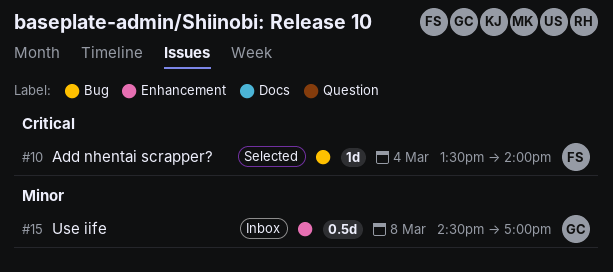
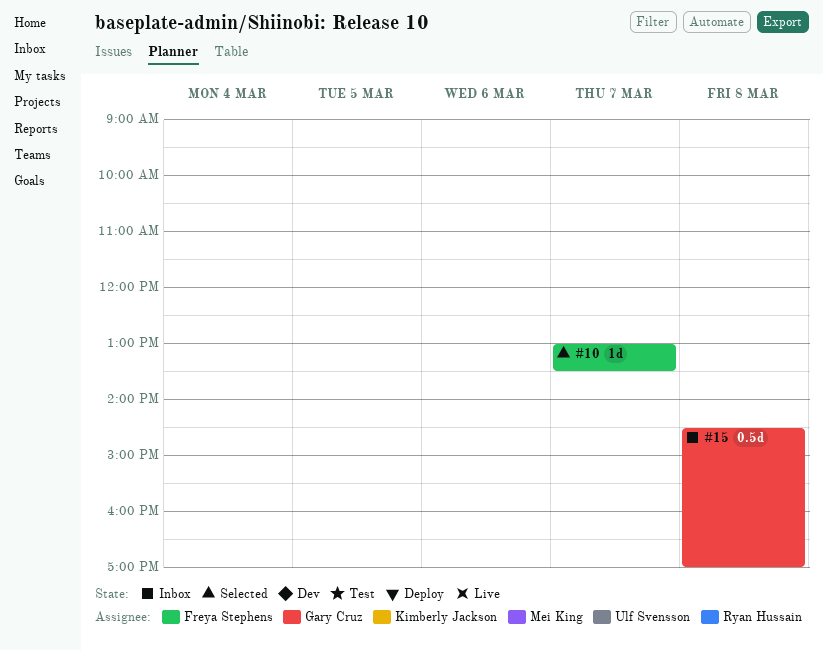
#10, day: Mar 4 -> Mar 7
#10, begins: 13:30 -> 13:00
#10, ends: 14:00 -> 13:30

